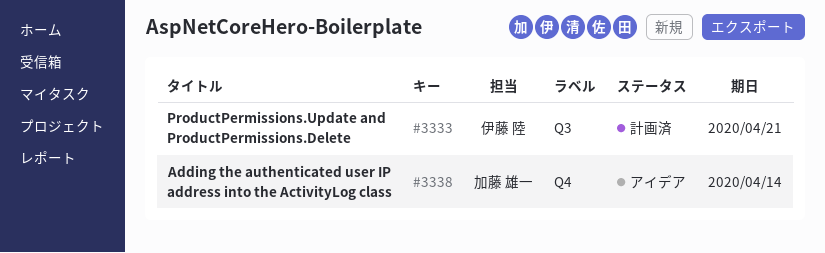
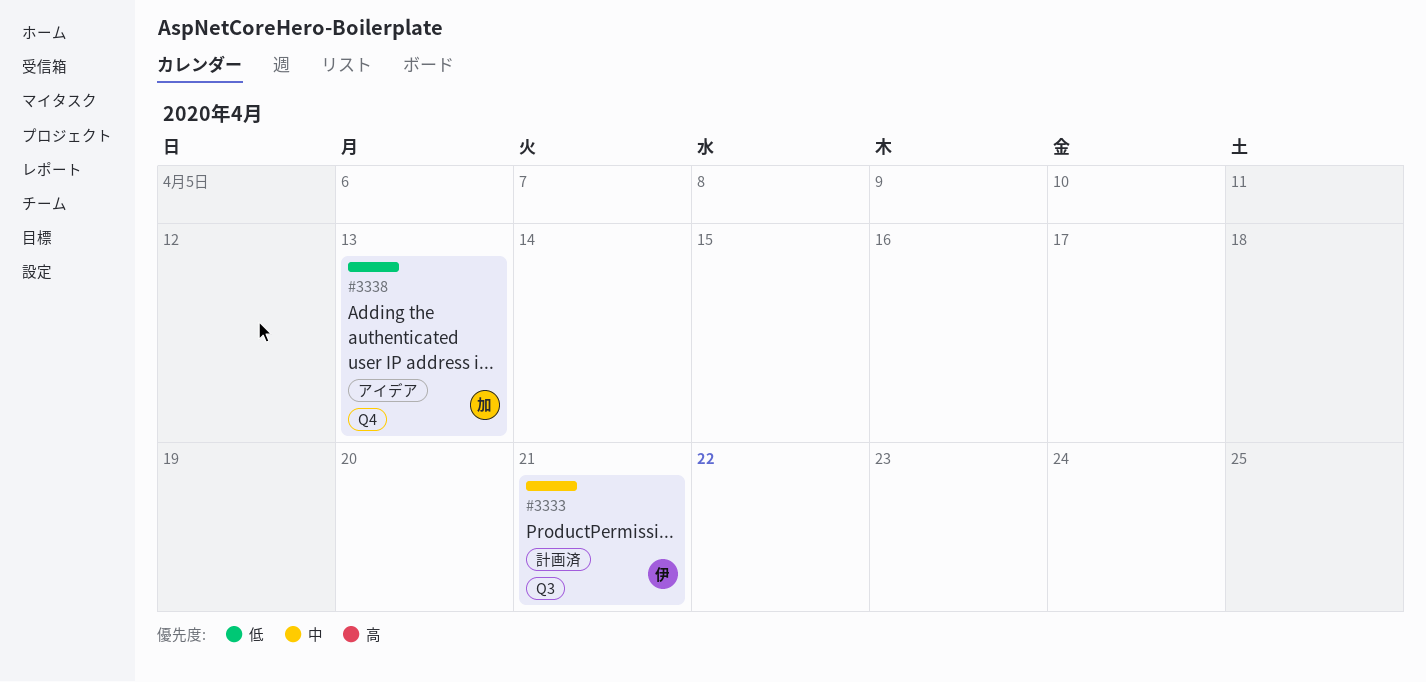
#3338, due: Apr 14 -> Apr 13

